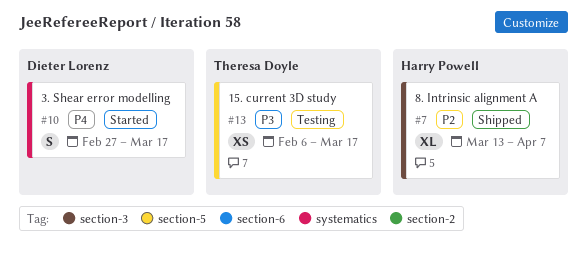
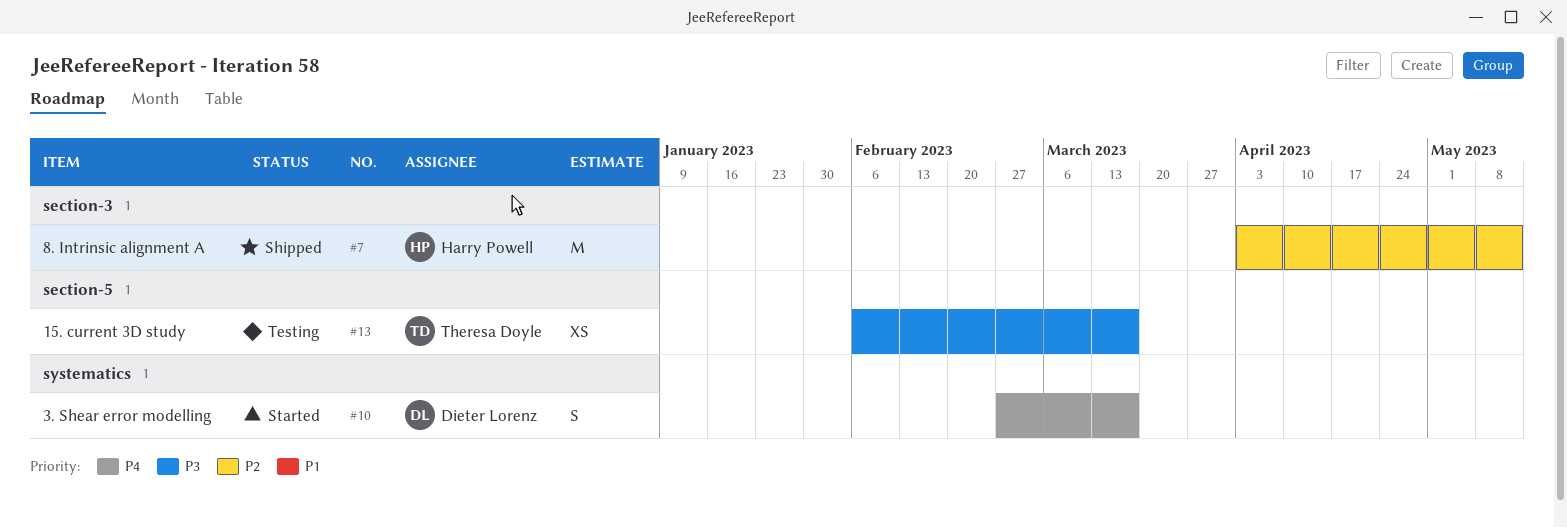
#7, estimate: XL -> M
#7, start: Mar 13 -> Apr 3
#7, due: Apr 7 -> May 12

